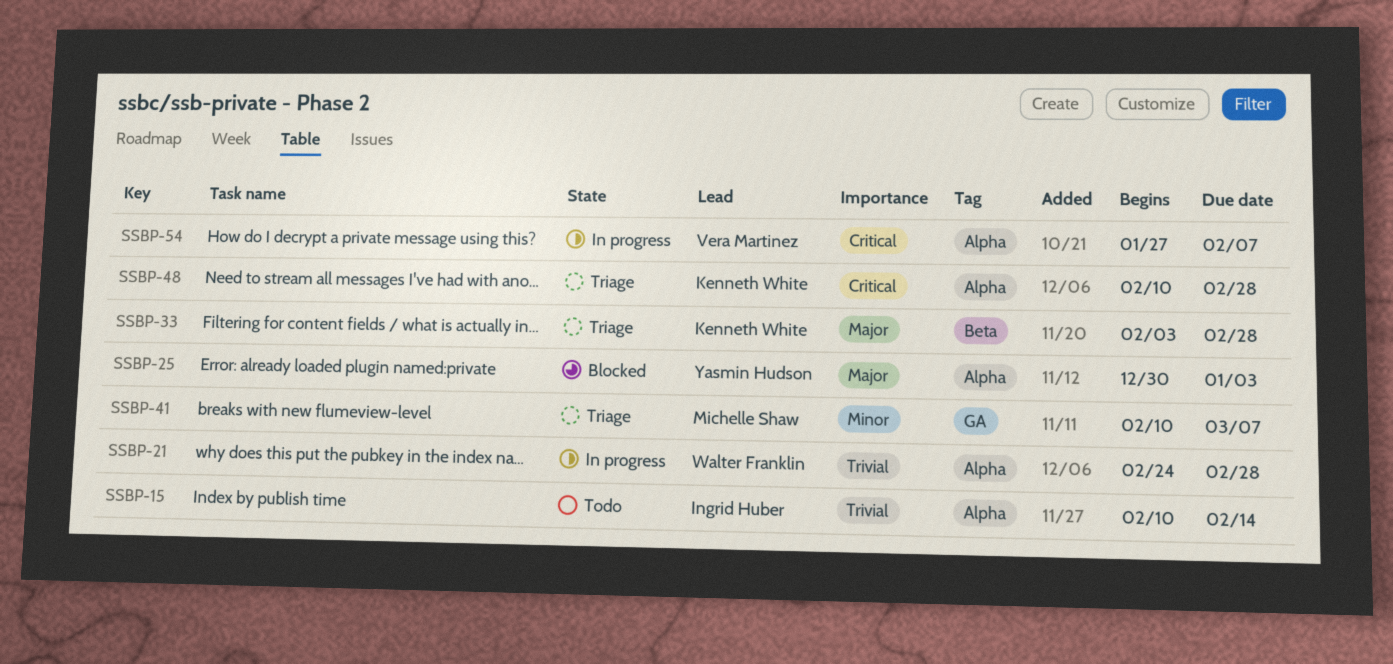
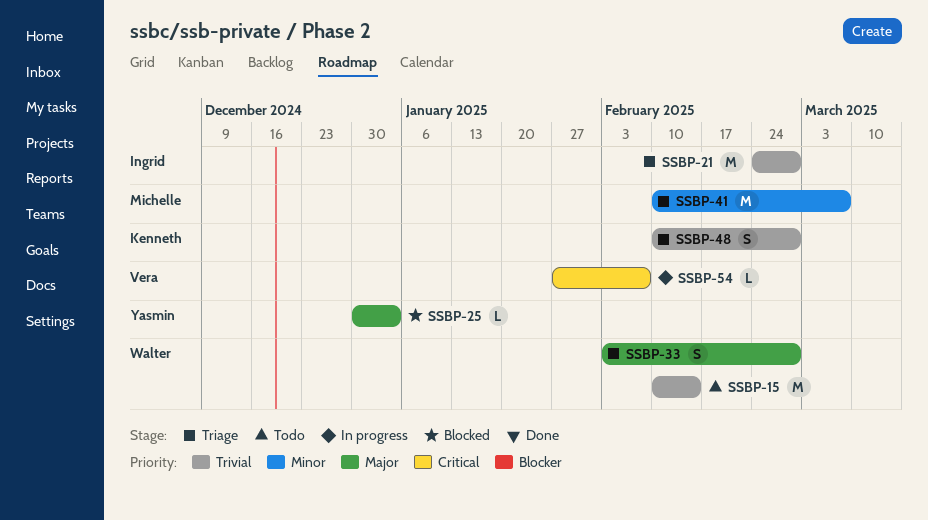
SSBP-15, owner: Ingrid Huber -> Walter Franklin
SSBP-21, status: In progress -> Triage
SSBP-21, owner: Walter Franklin -> Ingrid Huber
SSBP-33, owner: Kenneth White -> Walter Franklin
SSBP-48, priority: Critical -> Trivial

